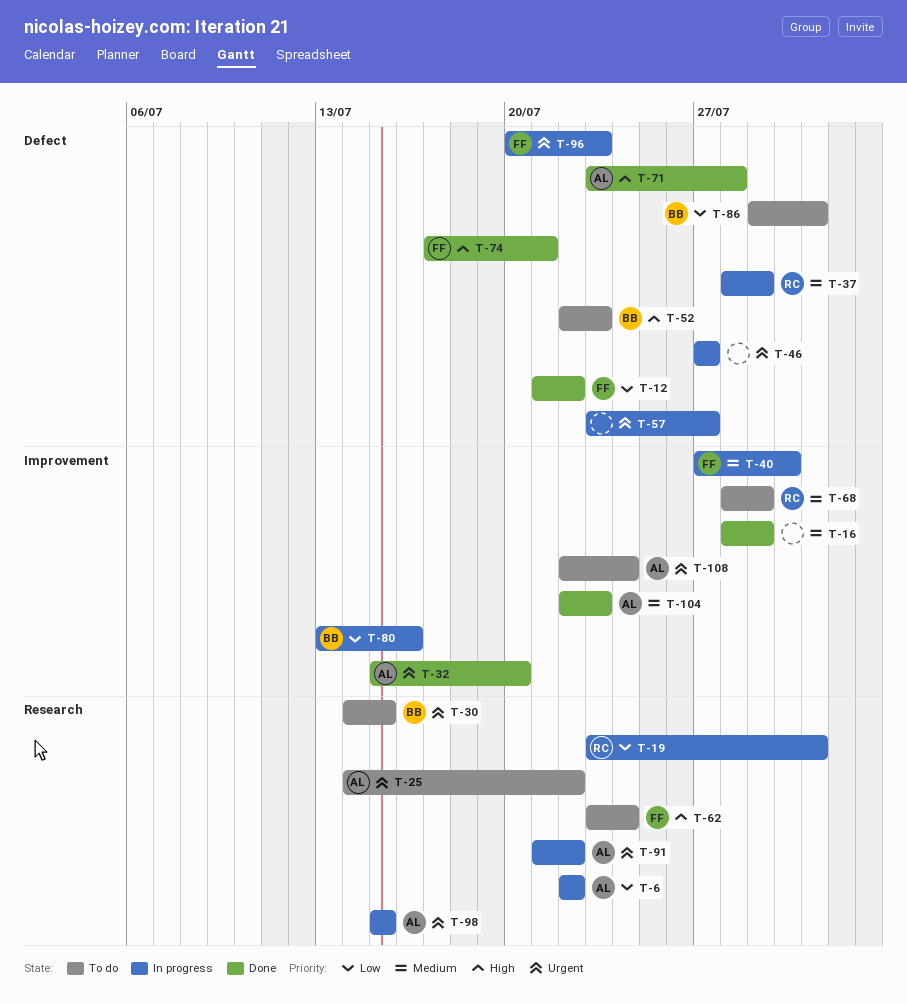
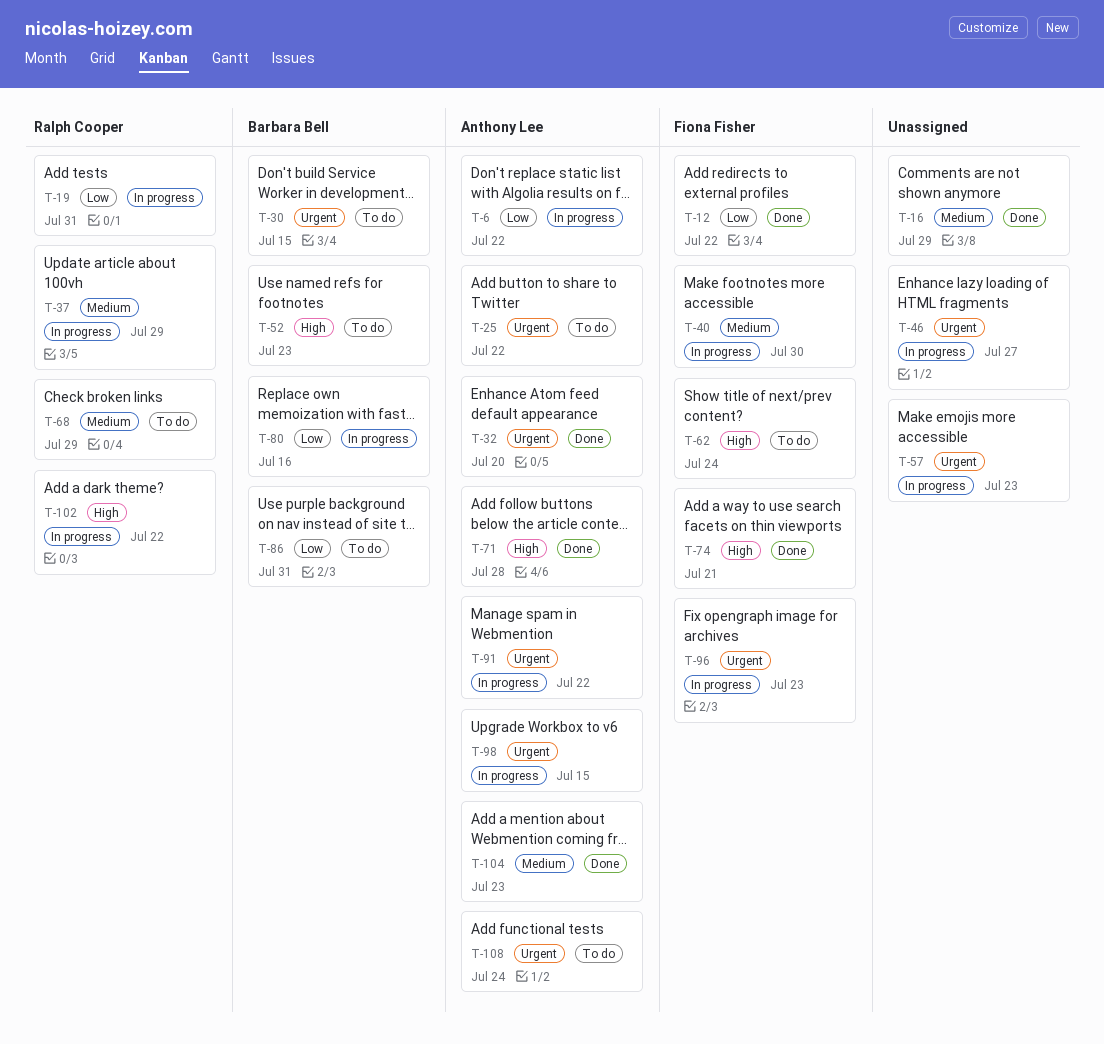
T-57, due: Jul 27 -> Jul 23
T-102: none -> present

